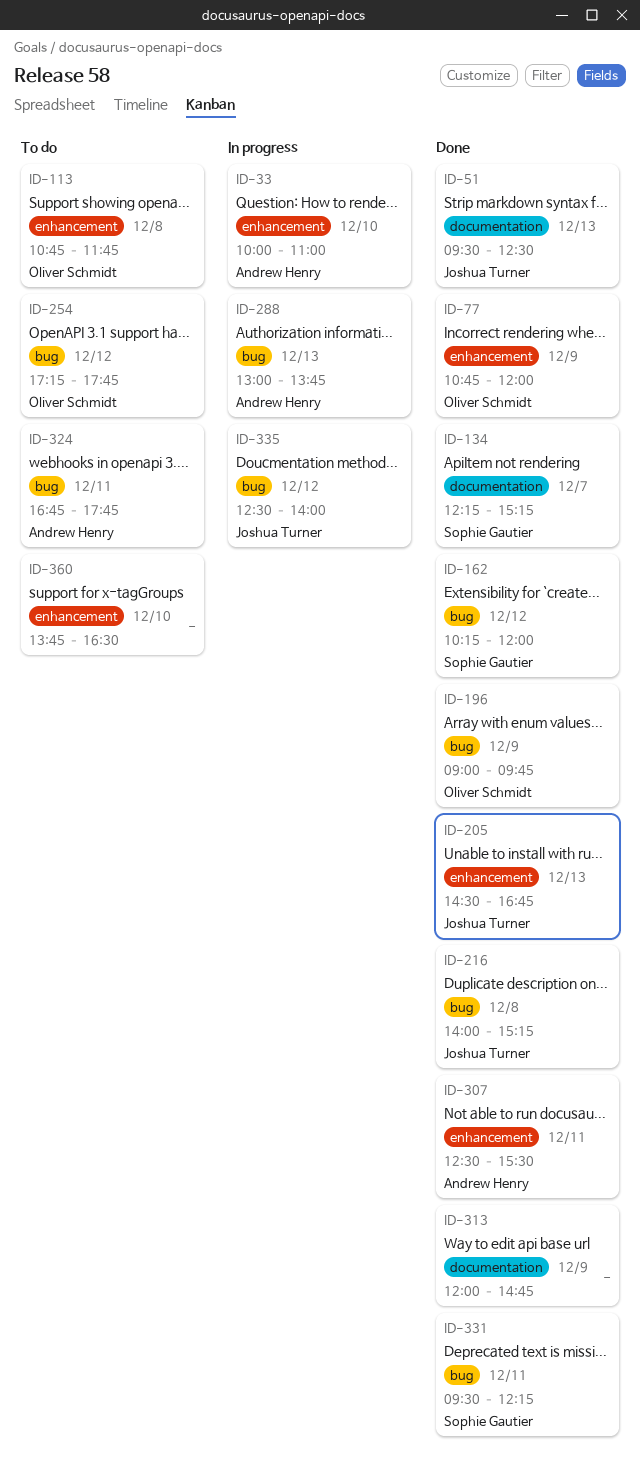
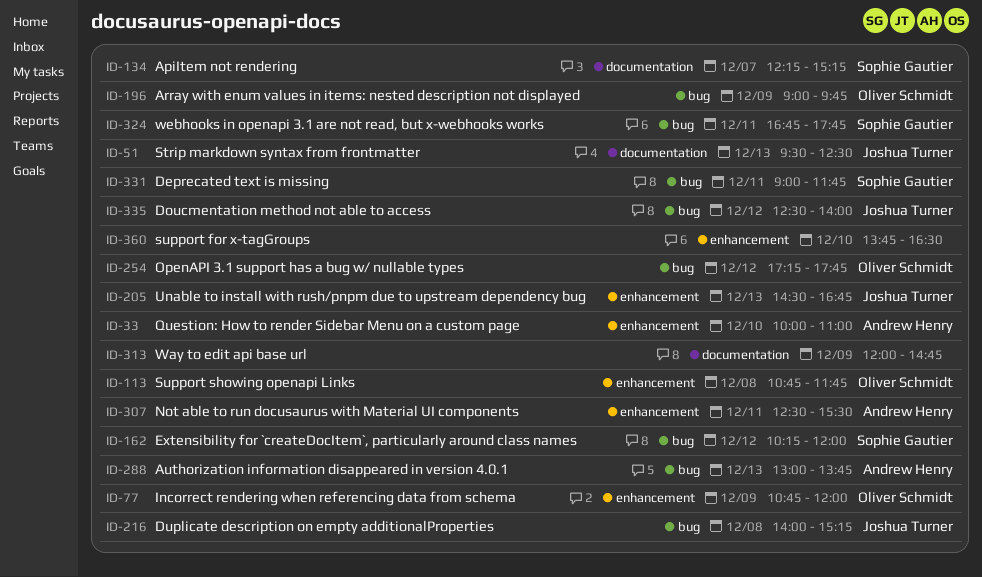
ID-324, owner: Andrew Henry -> Sophie Gautier
ID-331, begins: 09:30 -> 09:00
ID-331, ends: 12:15 -> 11:45

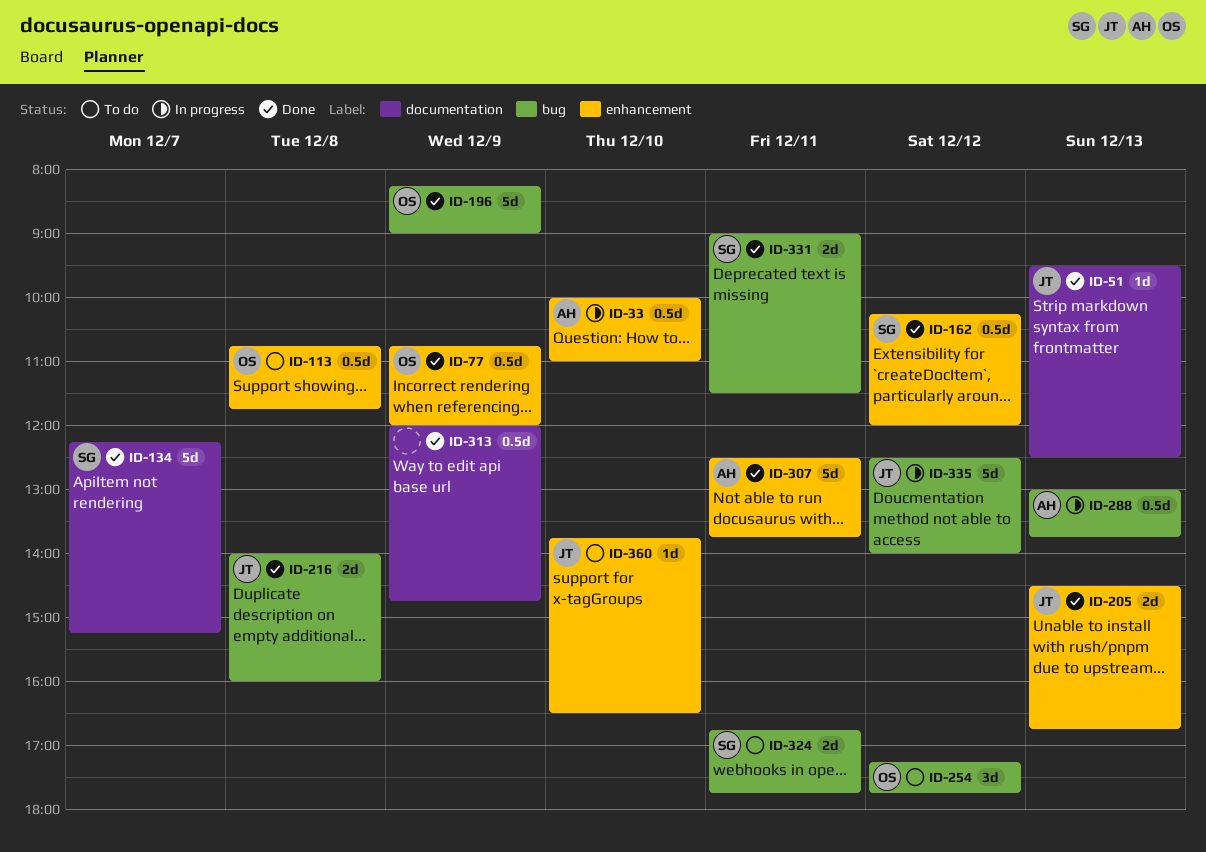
ID-162, label: bug -> enhancement
ID-196, begins: 09:00 -> 08:15
ID-196, ends: 09:45 -> 09:00
ID-216, ends: 15:15 -> 16:00
ID-307, ends: 15:30 -> 13:45
ID-331, ends: 11:45 -> 11:30
ID-360, owner: none -> Joshua Turner

